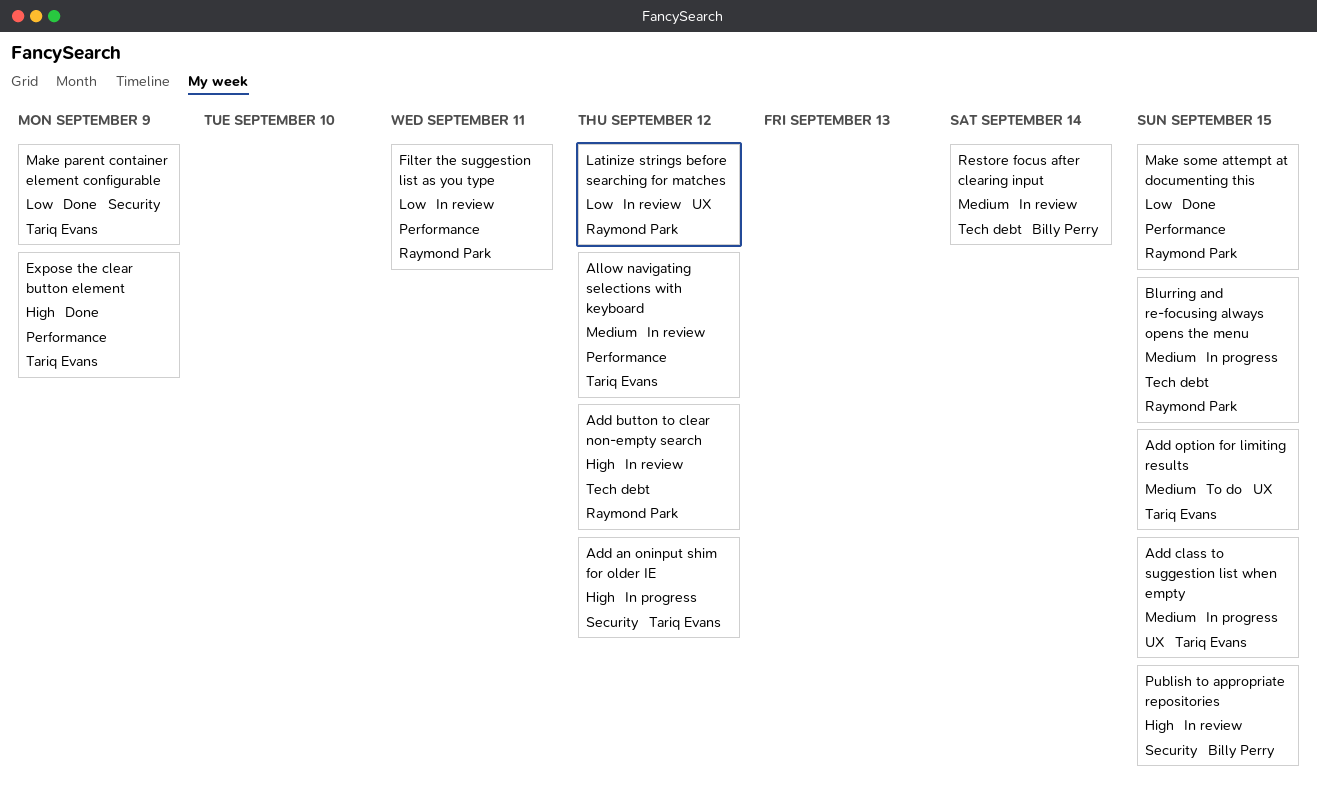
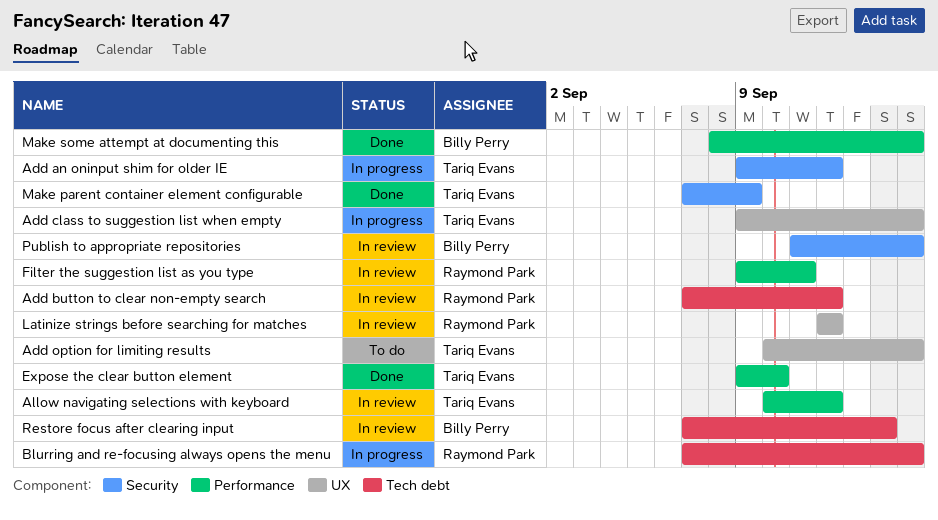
Expose the clear button element, due: Sep 9 -> Sep 10
Make some attempt at documenting this, owner: Raymond Park -> Billy Perry

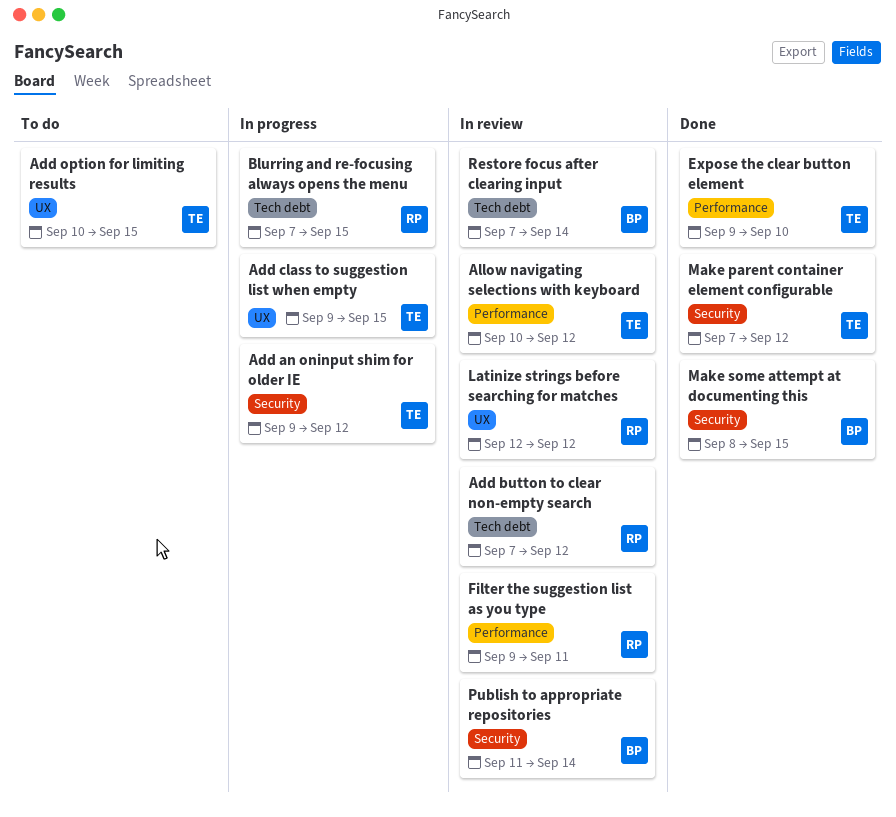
Make parent container element configurable, due: Sep 9 -> Sep 12
Make some attempt at documenting this, label: Performance -> Security
Publish to appropriate repositories, due: Sep 15 -> Sep 14

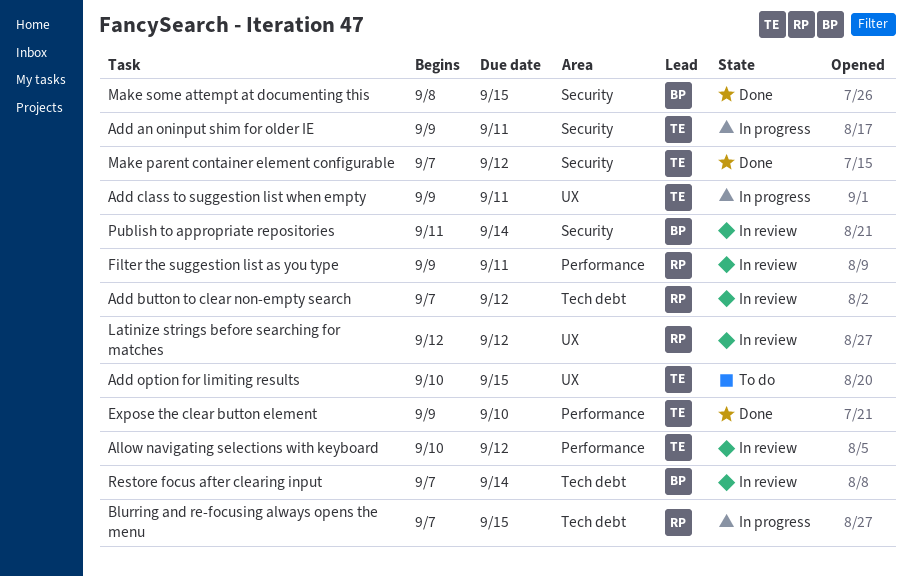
Add an oninput shim for older IE, due: Sep 12 -> Sep 11
Add class to suggestion list when empty, due: Sep 15 -> Sep 11

